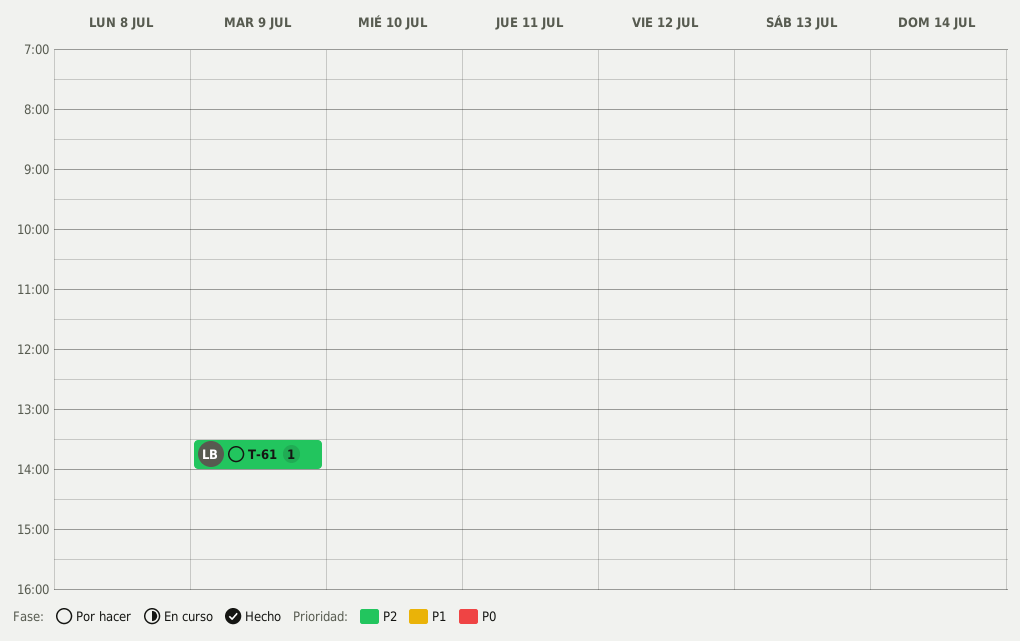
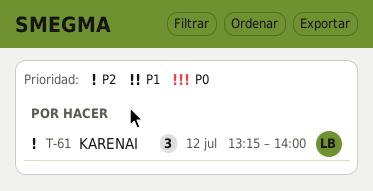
T-61, estimate: 1 -> 3
T-61, day: Jul 9 -> Jul 12
T-61, begins: 13:30 -> 13:15

